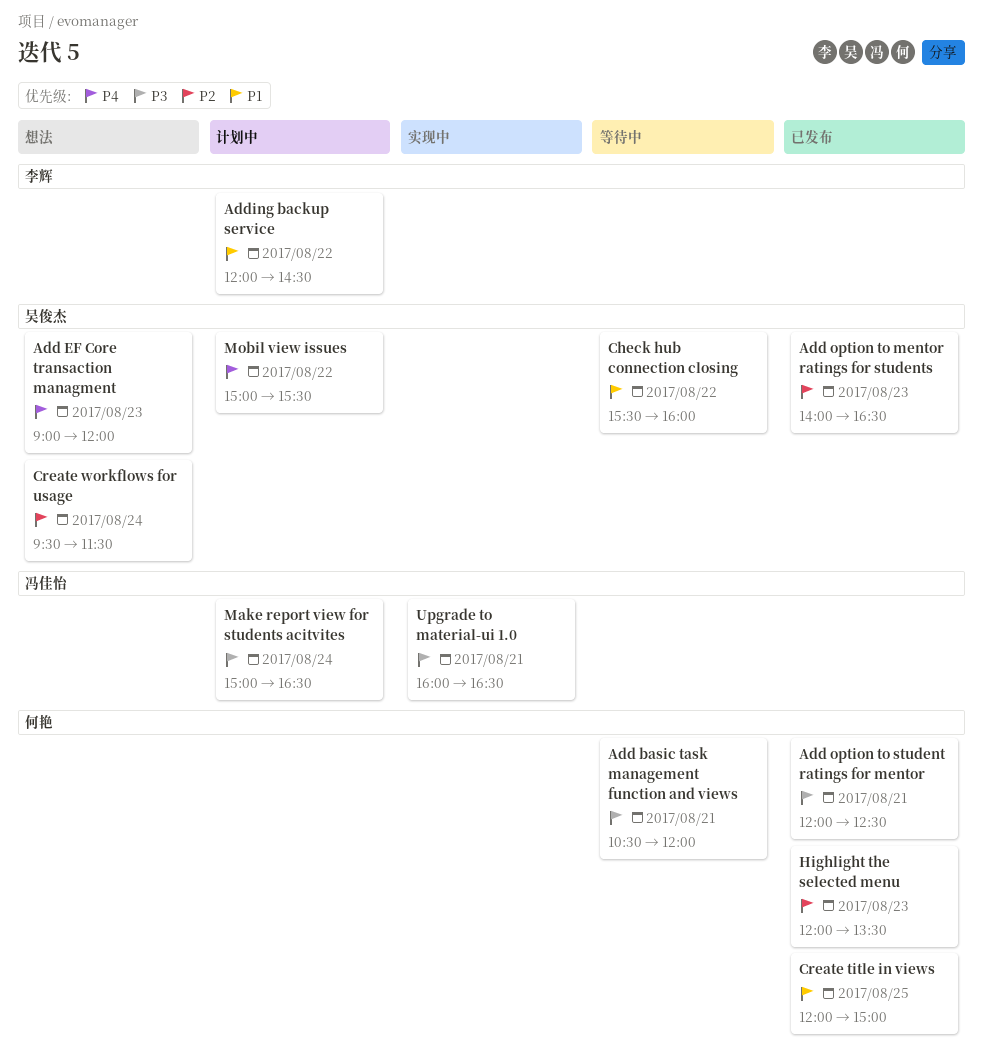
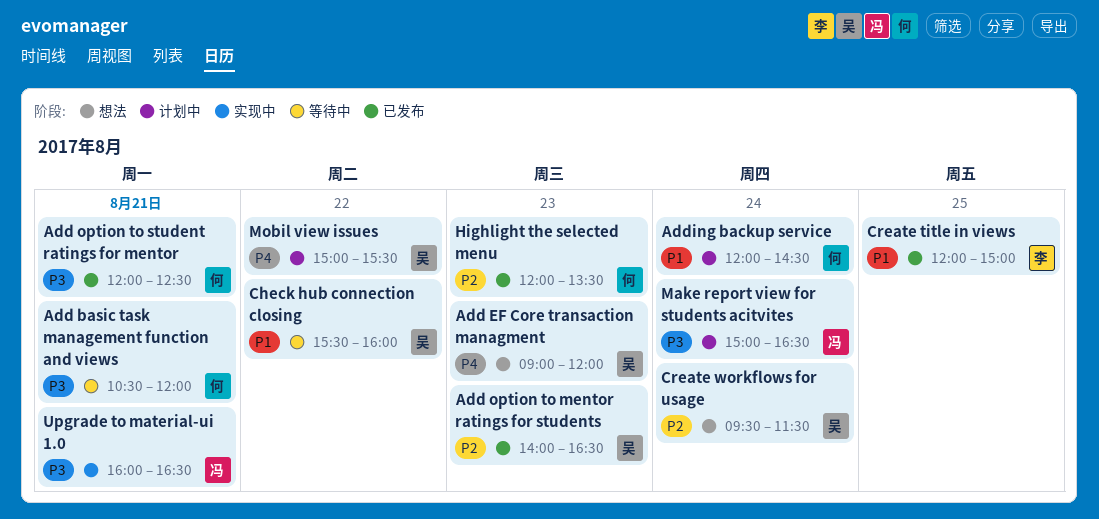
Adding backup service, owner: 李辉 -> 何艳
Adding backup service, day: Aug 22 -> Aug 24
Create title in views, owner: 何艳 -> 李辉

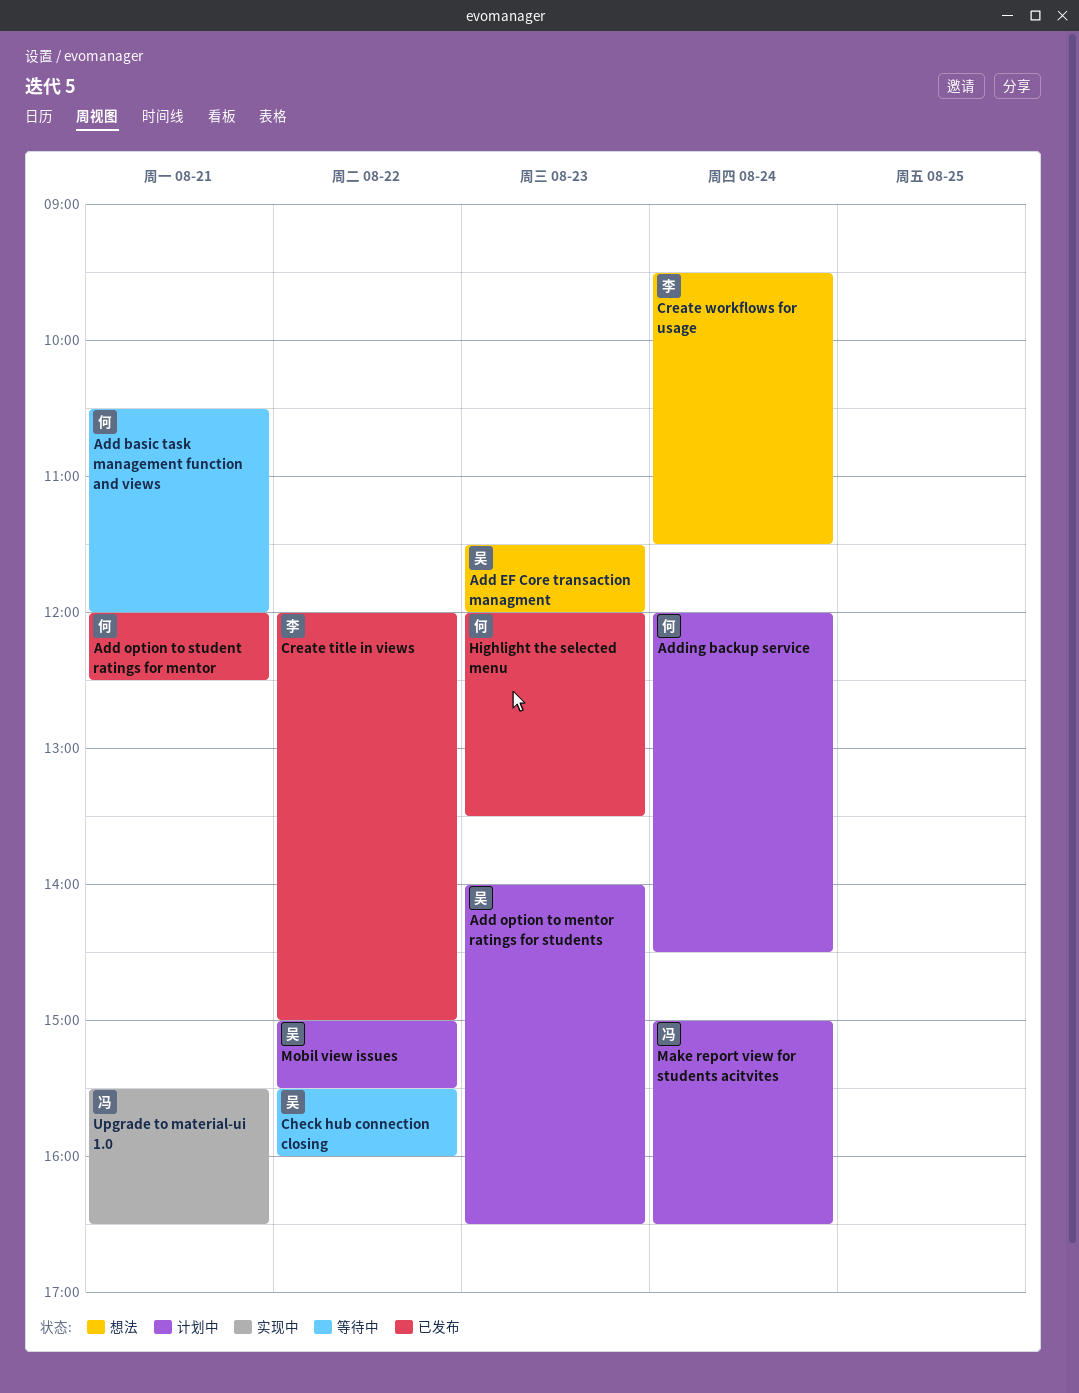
Add EF Core transaction managment, begins: 09:00 -> 11:30
Add option to mentor ratings for students, status: 已发布 -> 计划中
Create title in views, day: Aug 25 -> Aug 22
Create workflows for usage, owner: 吴 -> 李
Upgrade to material-ui 1.0, begins: 16:00 -> 15:30

